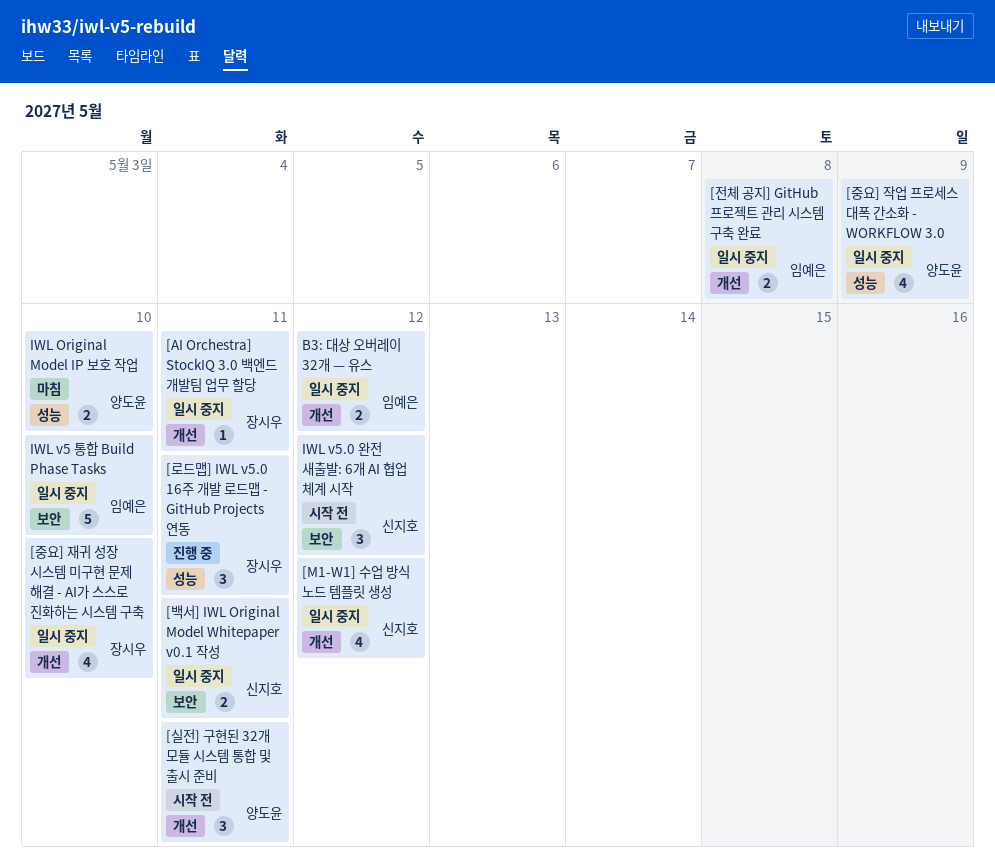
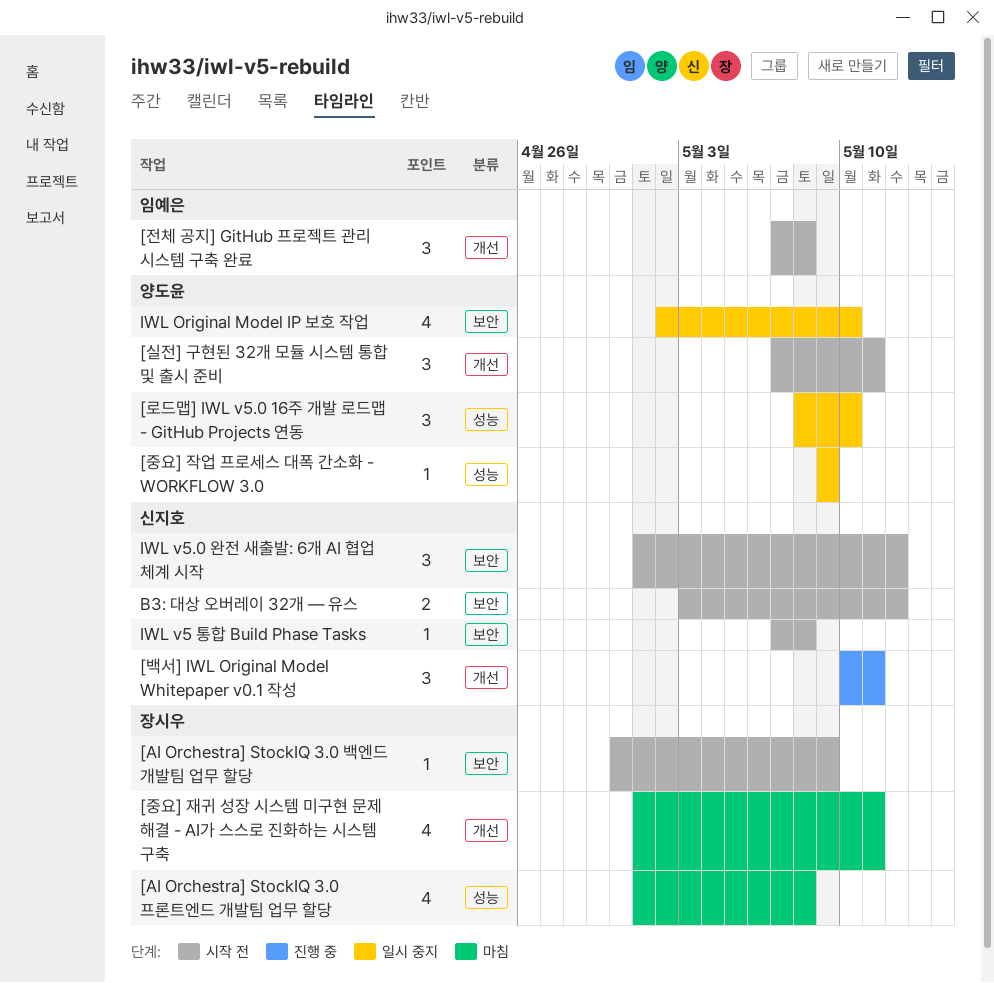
[AI Orchestra] StockIQ 3.0 백엔드 개발팀 업무 할당, status: 일시 중지 -> 시작 전
[AI Orchestra] StockIQ 3.0 백엔드 개발팀 업무 할당, label: 개선 -> 보안
[AI Orchestra] StockIQ 3.0 백엔드 개발팀 업무 할당, due: May 11 -> May 9
[AI Orchestra] StockIQ 3.0 프론트엔드 개발팀 업무 할당: none -> present
[M1-W1] 수업 방식 노드 템플릿 생성: present -> none
[로드맵] IWL v5.0 16주 개발 로드맵 - GitHub Projects 연동, status: 진행 중 -> 일시 중지
[로드맵] IWL v5.0 16주 개발 로드맵 - GitHub Projects 연동, owner: 장시우 -> 양도윤
[로드맵] IWL v5.0 16주 개발 로드맵 - GitHub Projects 연동, due: May 11 -> May 10
[백서] IWL Original Model Whitepaper v0.1 작성, status: 일시 중지 -> 진행 중
[백서] IWL Original Model Whitepaper v0.1 작성, label: 보안 -> 개선
[백서] IWL Original Model Whitepaper v0.1 작성, estimate: 2 -> 3
[전체 공지] GitHub 프로젝트 관리 시스템 구축 완료, status: 일시 중지 -> 시작 전
[전체 공지] GitHub 프로젝트 관리 시스템 구축 완료, estimate: 2 -> 3
[중요] 작업 프로세스 대폭 간소화 - WORKFLOW 3.0, estimate: 4 -> 1
[중요] 재귀 성장 시스템 미구현 문제 해결 - AI가 스스로 진화하는 시스템 구축, status: 일시 중지 -> 마침
[중요] 재귀 성장 시스템 미구현 문제 해결 - AI가 스스로 진화하는 시스템 구축, due: May 10 -> May 11
B3: 대상 오버레이 32개 — 유스, status: 일시 중지 -> 시작 전
B3: 대상 오버레이 32개 — 유스, owner: 임예은 -> 신지호
B3: 대상 오버레이 32개 — 유스, label: 개선 -> 보안
IWL Original Model IP 보호 작업, status: 마침 -> 일시 중지
IWL Original Model IP 보호 작업, label: 성능 -> 보안
IWL Original Model IP 보호 작업, estimate: 2 -> 4
IWL v5 통합 Build Phase Tasks, status: 일시 중지 -> 시작 전
IWL v5 통합 Build Phase Tasks, owner: 임예은 -> 신지호
IWL v5 통합 Build Phase Tasks, estimate: 5 -> 1
IWL v5 통합 Build Phase Tasks, due: May 10 -> May 8

